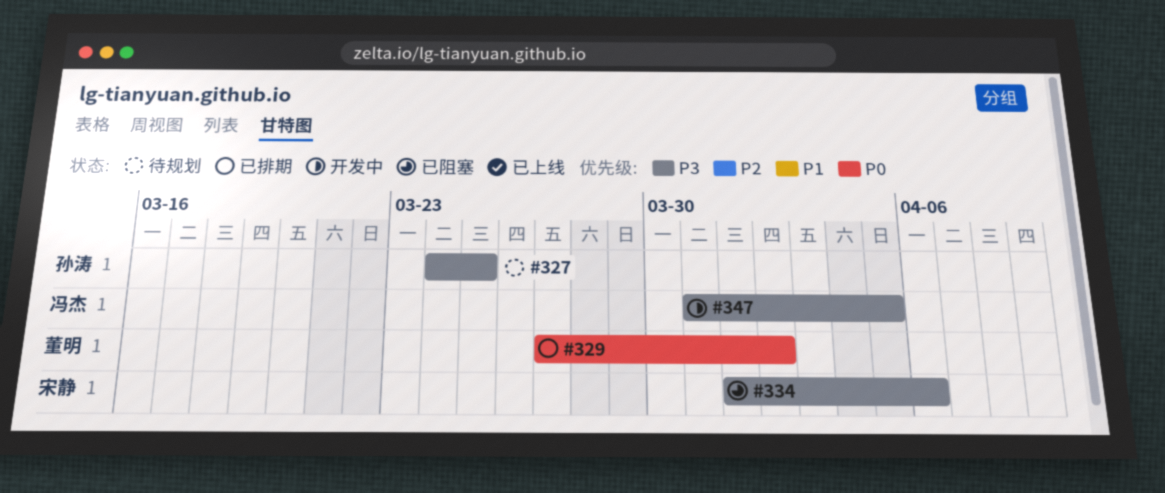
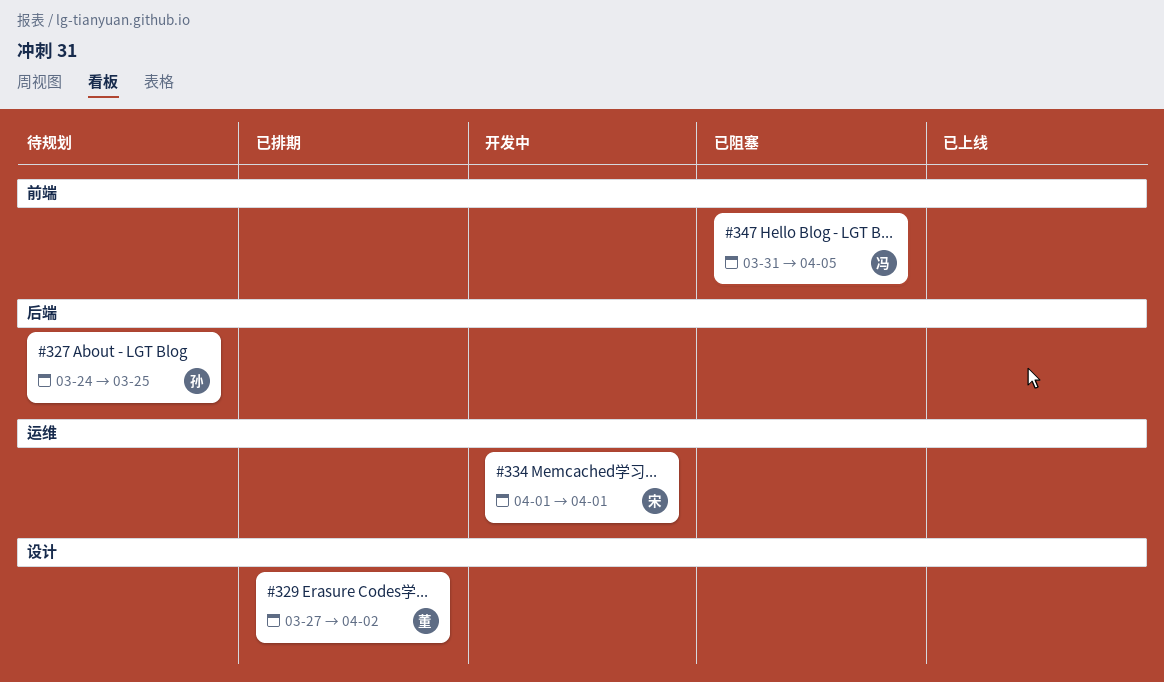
#334, status: 已阻塞 -> 开发中
#334, due: Apr 6 -> Apr 1
#347, status: 开发中 -> 已阻塞

